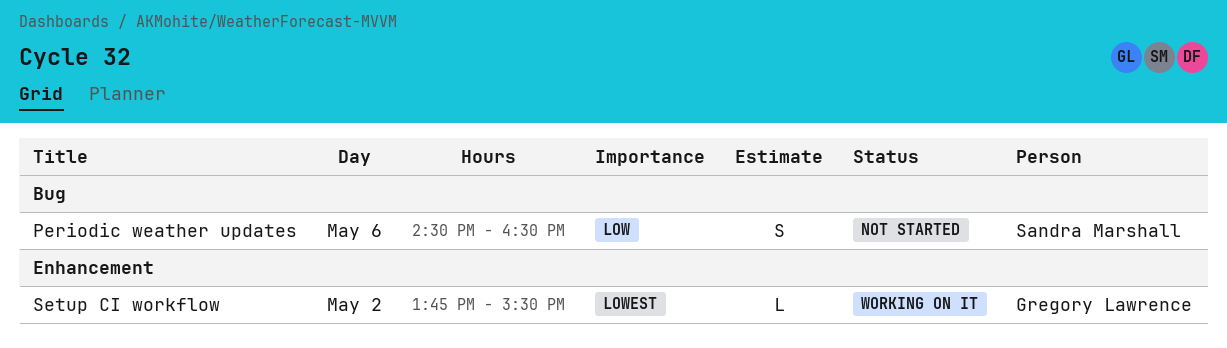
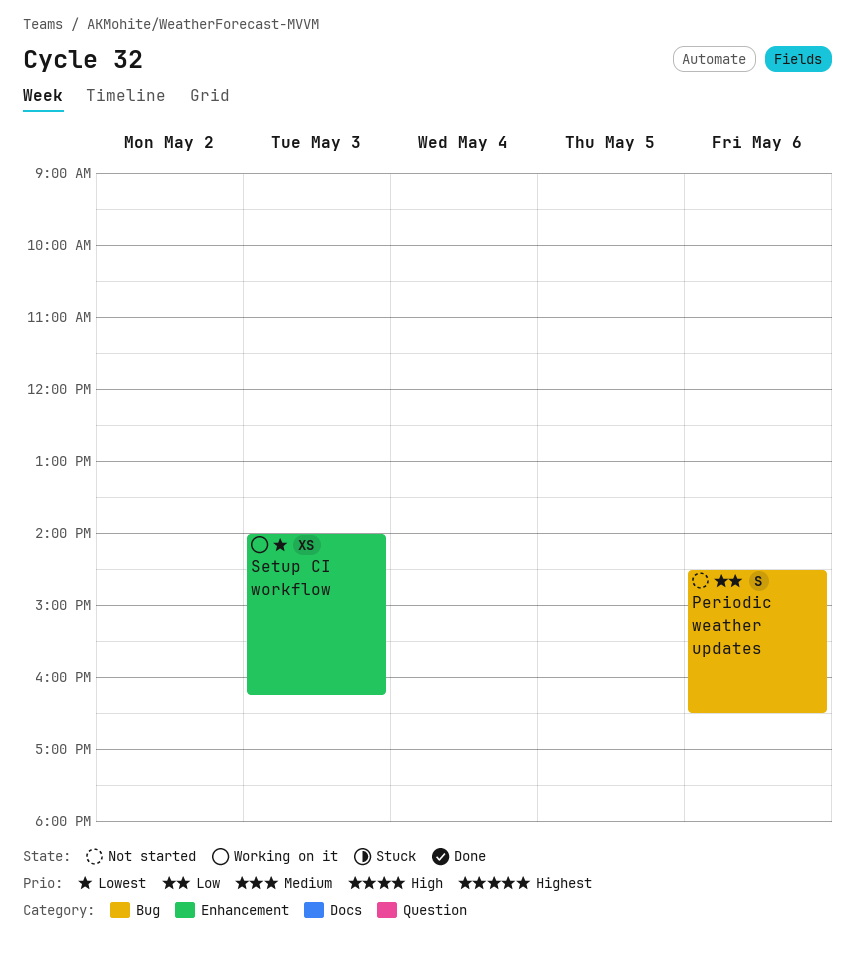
Setup CI workflow, estimate: L -> XS
Setup CI workflow, day: May 2 -> May 3
Setup CI workflow, begins: 13:45 -> 14:00
Setup CI workflow, ends: 15:30 -> 16:15

